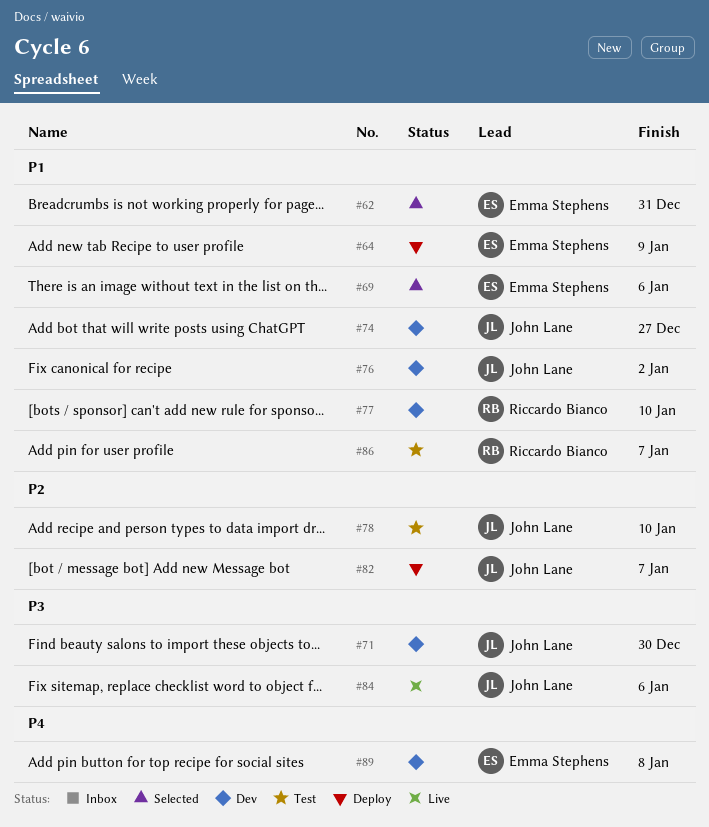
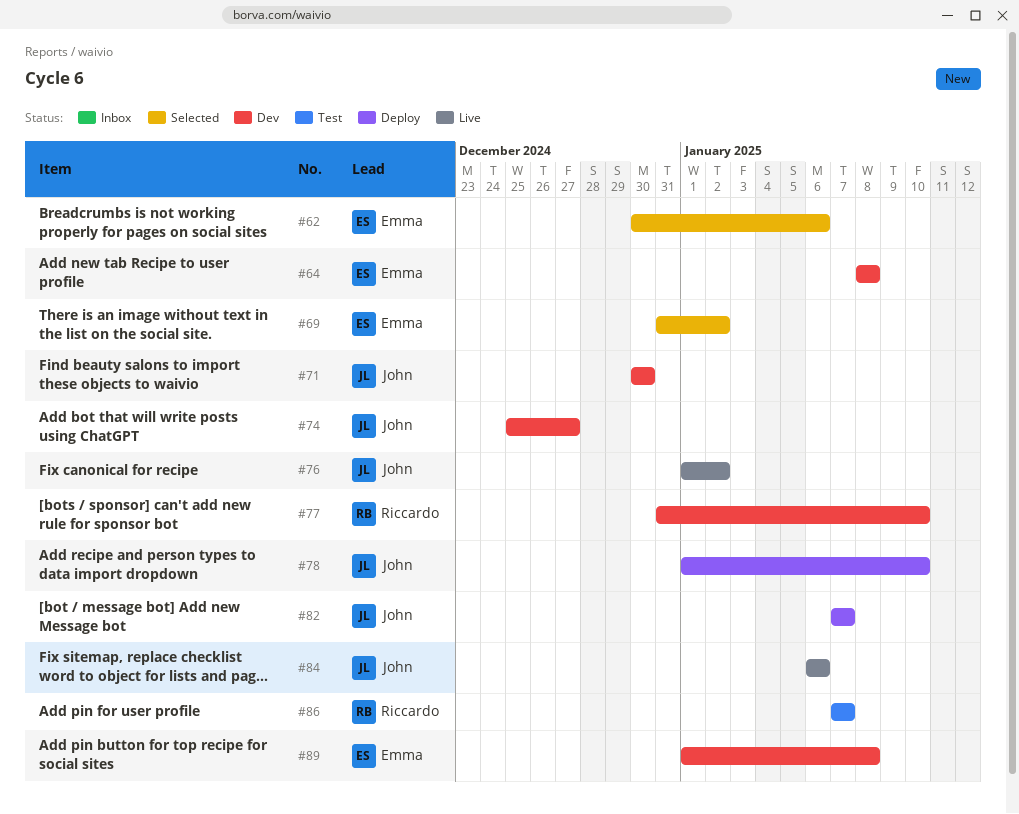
#62, due: Dec 31 -> Jan 6
#64, status: Deploy -> Dev
#64, due: Jan 9 -> Jan 8
#69, due: Jan 6 -> Jan 2
#76, status: Dev -> Live
#78, status: Test -> Deploy

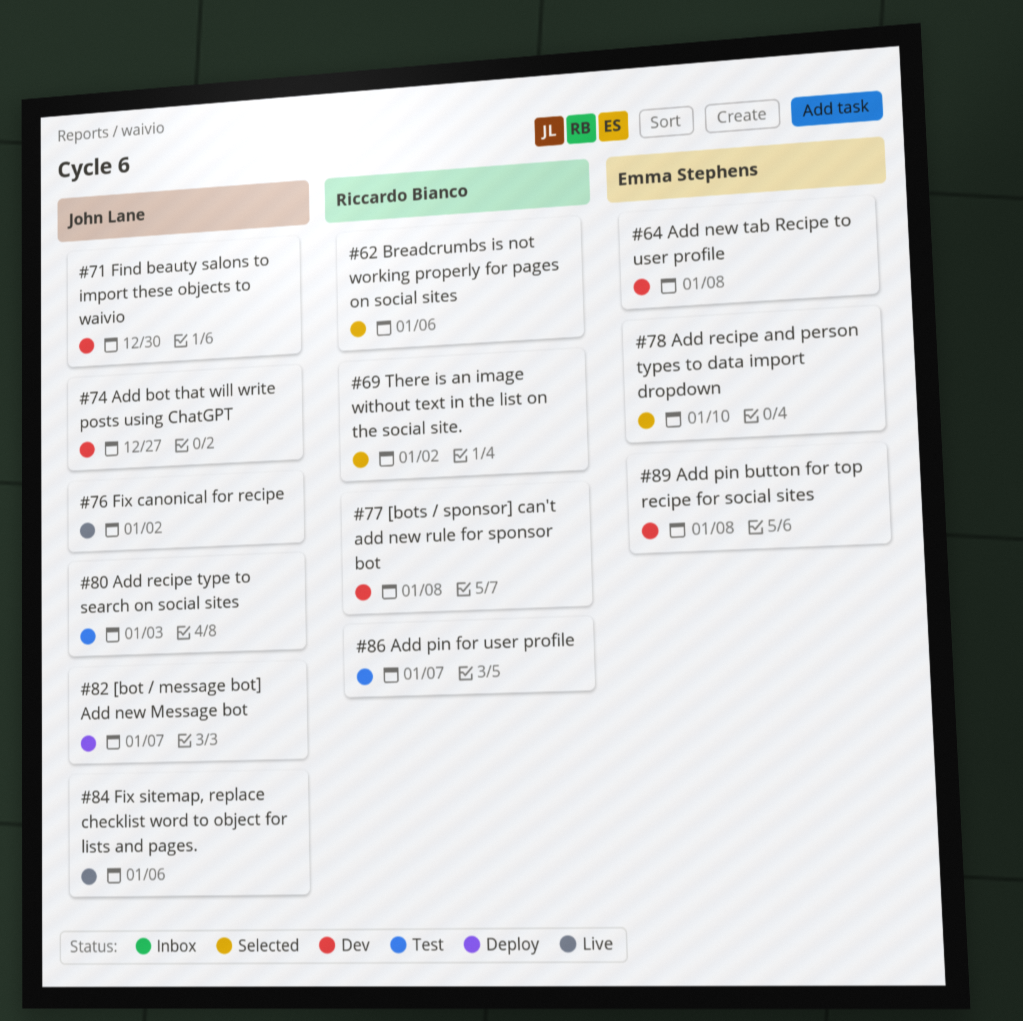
#62, owner: Emma Stephens -> Riccardo Bianco
#69, owner: Emma Stephens -> Riccardo Bianco
#77, due: Jan 10 -> Jan 8
#78, status: Deploy -> Selected
#78, owner: John Lane -> Emma Stephens
#80: none -> present

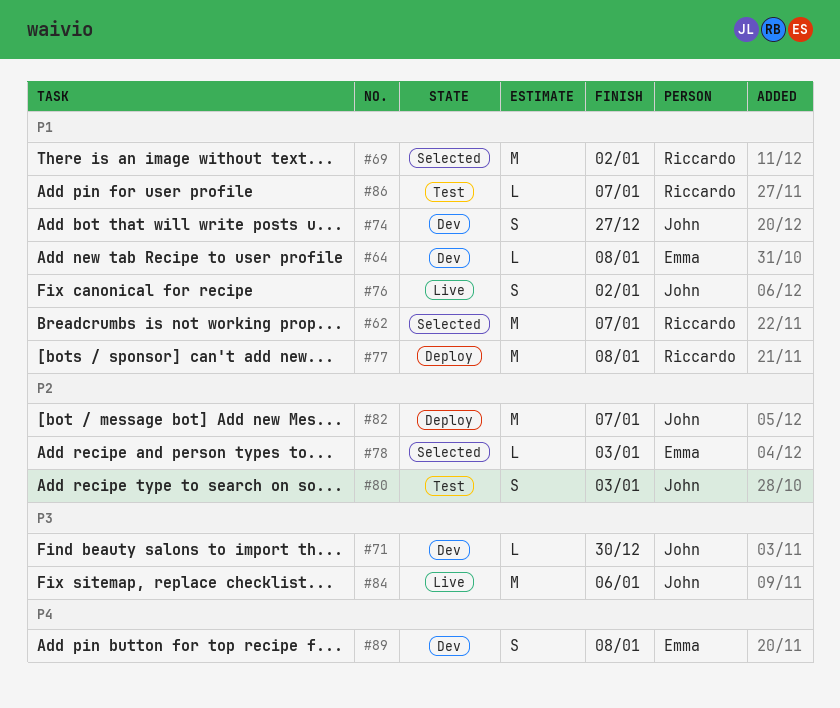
#62, due: Jan 6 -> Jan 7
#77, status: Dev -> Deploy
#78, due: Jan 10 -> Jan 3

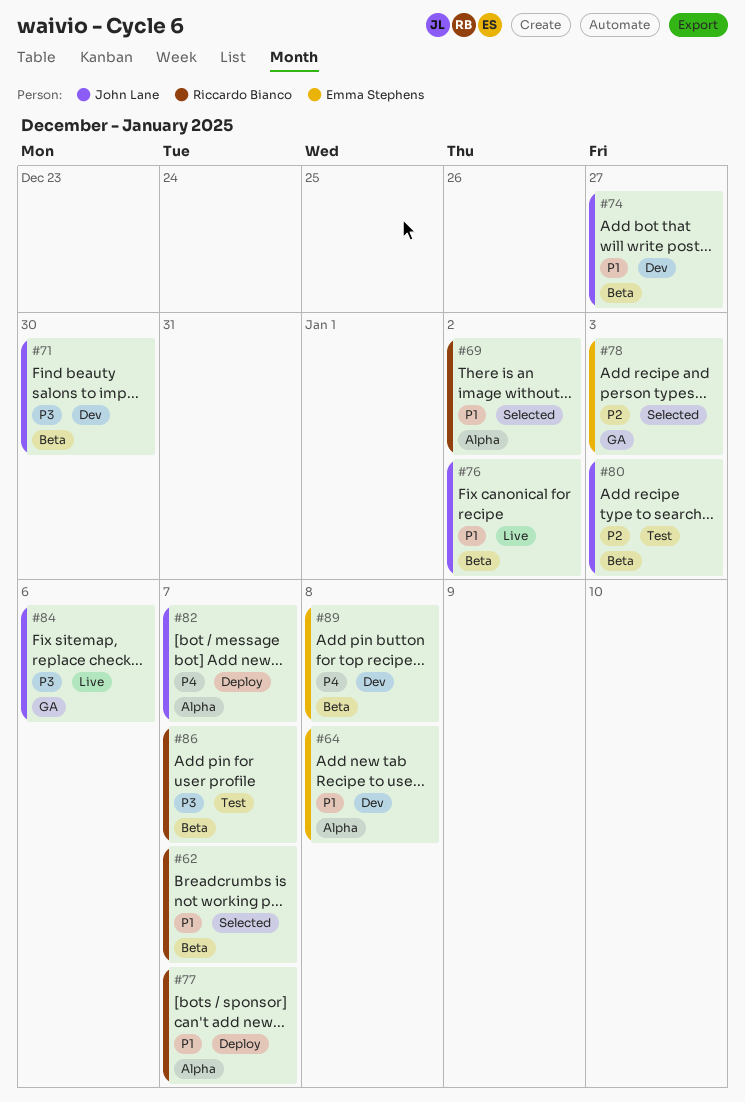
#77, due: Jan 8 -> Jan 7
#82, priority: P2 -> P4
#86, priority: P1 -> P3

